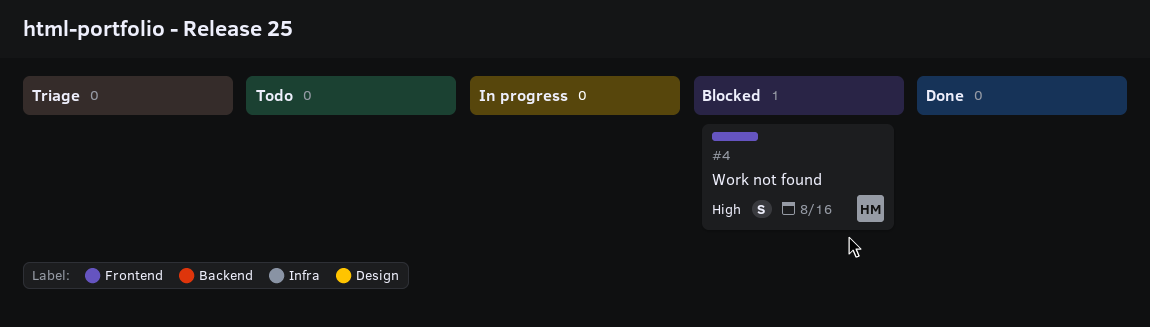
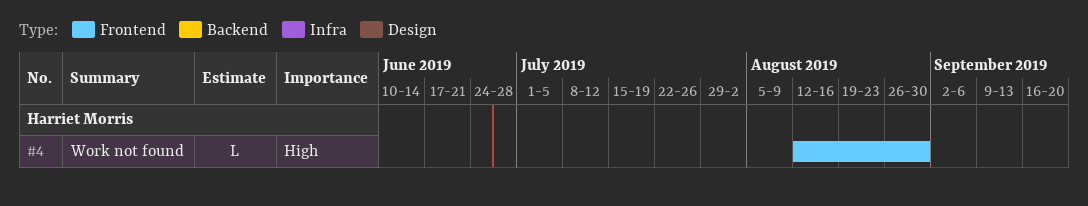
#4, estimate: S -> L
#4, due: Aug 16 -> Aug 30

